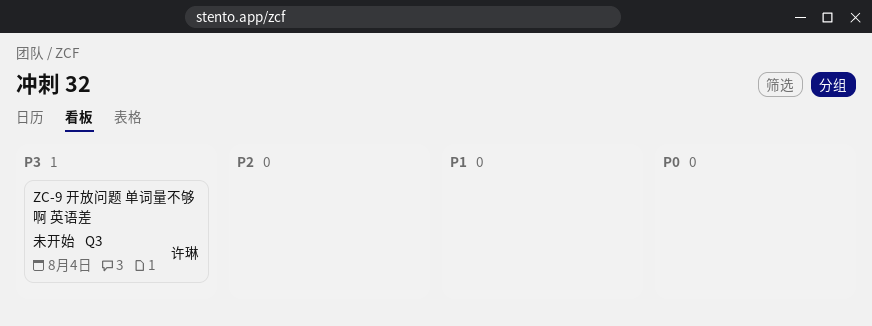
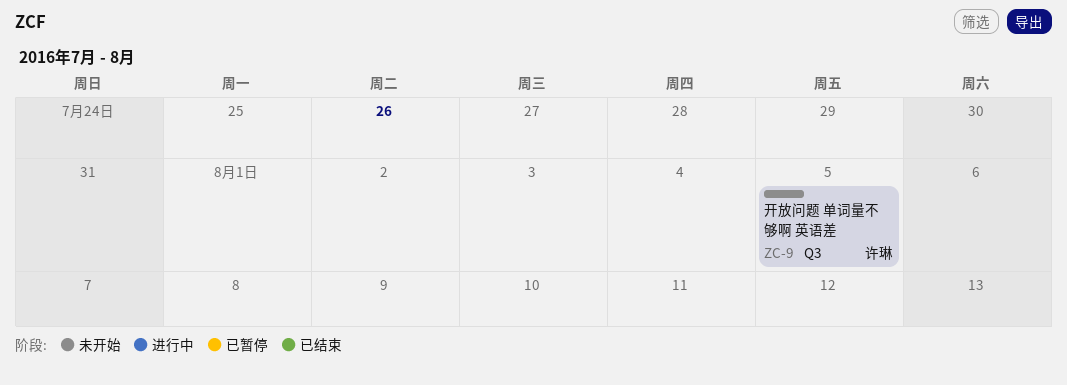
ZC-9, due: Aug 4 -> Aug 5

